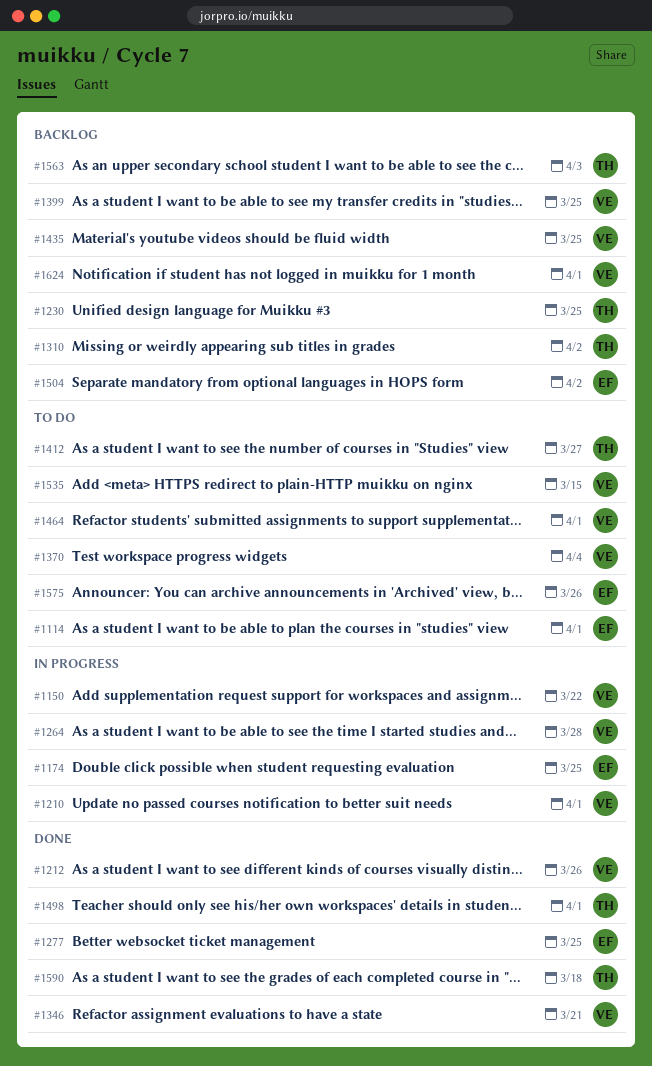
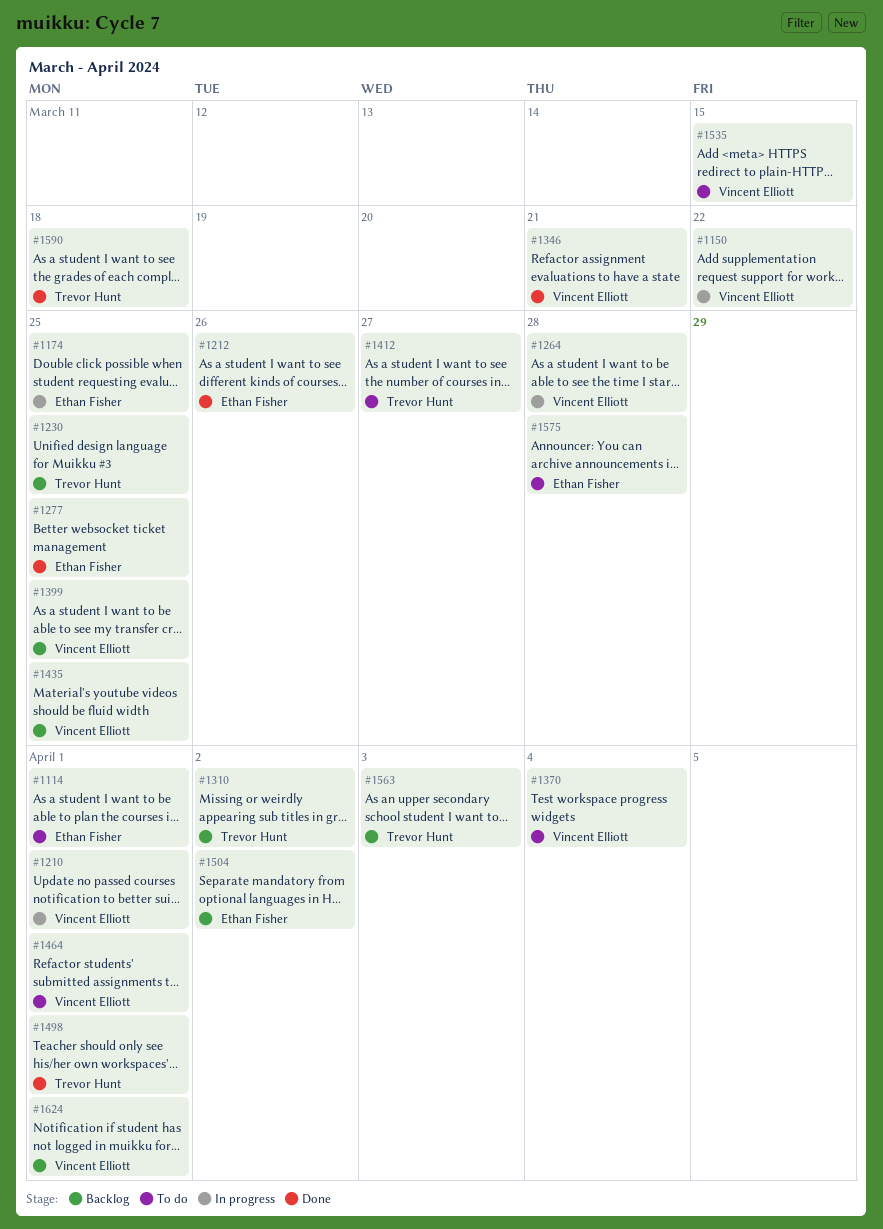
#1212, owner: Vincent Elliott -> Ethan Fisher
#1575, due: Mar 26 -> Mar 28

